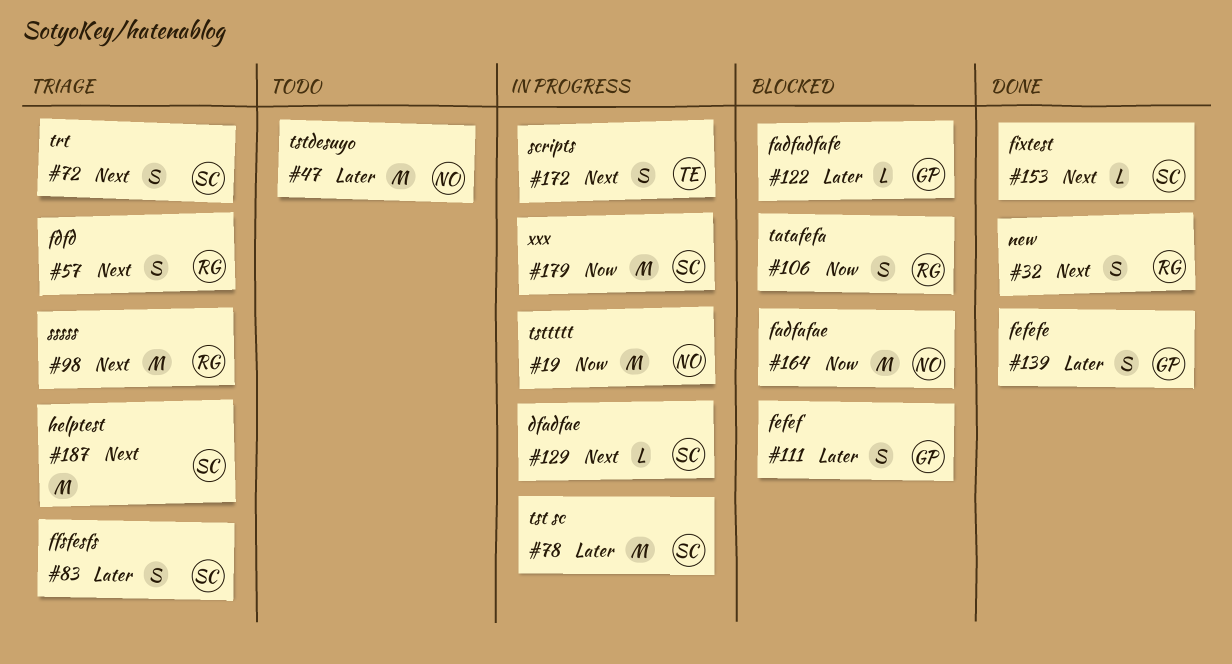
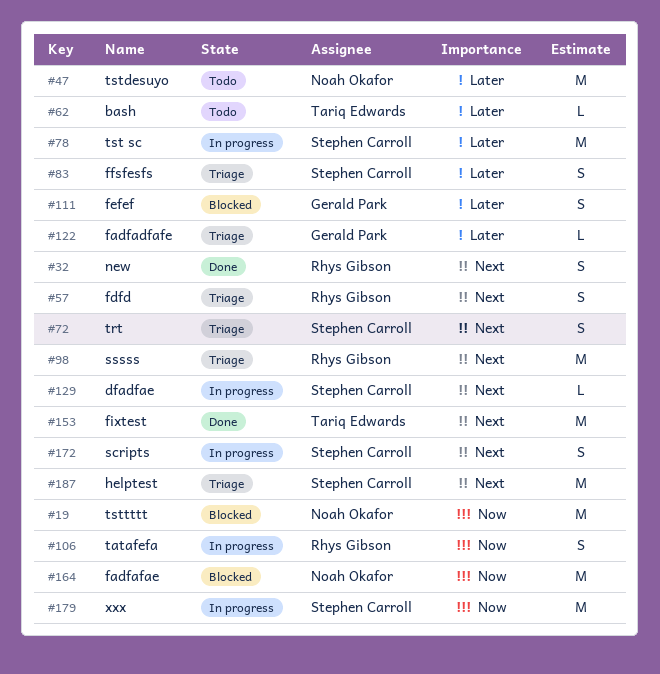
#19, status: In progress -> Blocked
#62: none -> present
#106, status: Blocked -> In progress
#122, status: Blocked -> Triage
#139: present -> none
#153, owner: Stephen Carroll -> Tariq Edwards
#153, estimate: L -> M
#172, owner: Tariq Edwards -> Stephen Carroll

